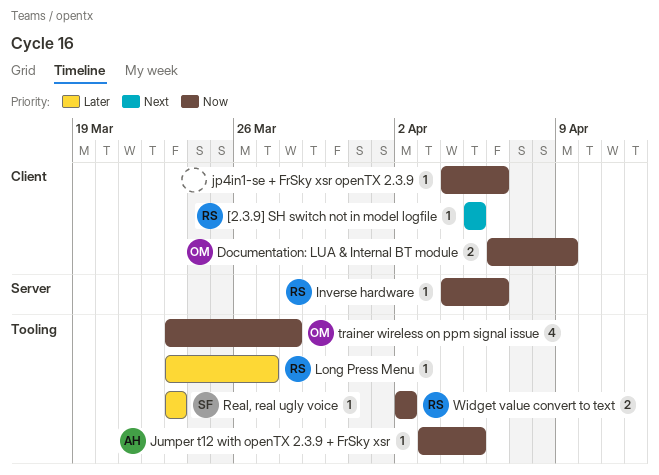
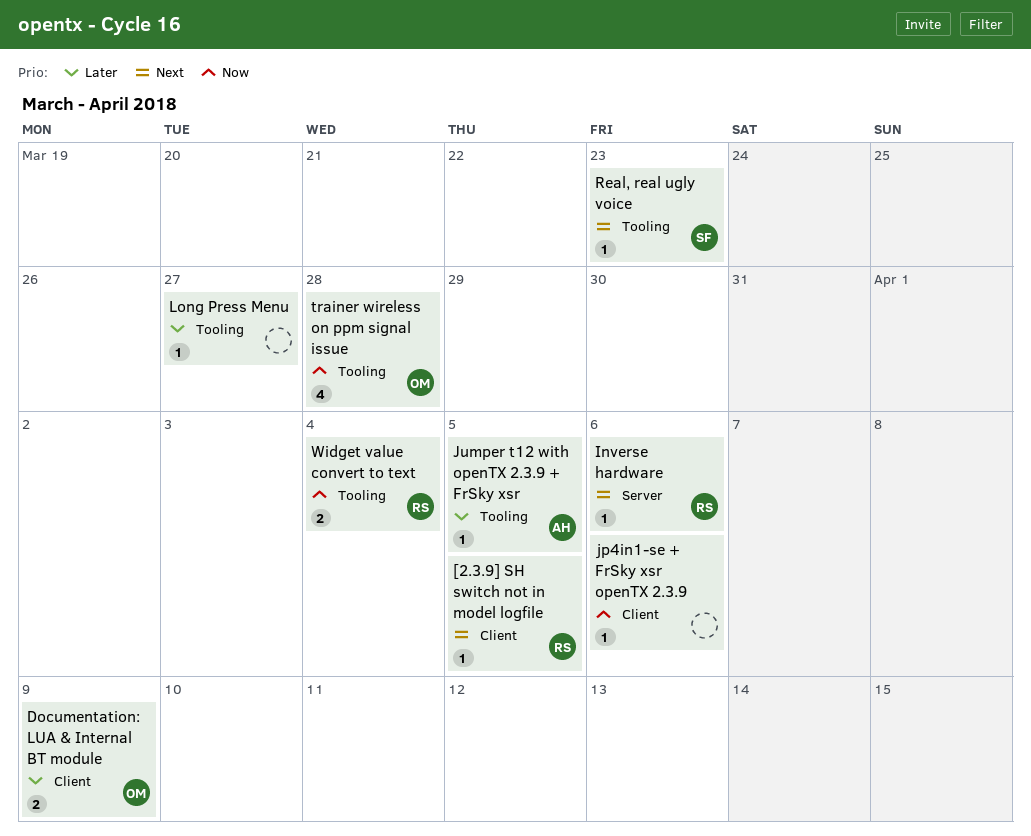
Documentation: LUA & Internal BT module, priority: Now -> Later
Inverse hardware, priority: Now -> Next
Jumper t12 with openTX 2.3.9 + FrSky xsr, priority: Now -> Later
Long Press Menu, owner: RS -> none
Real, real ugly voice, priority: Later -> Next
Widget value convert to text, due: Apr 2 -> Apr 4

